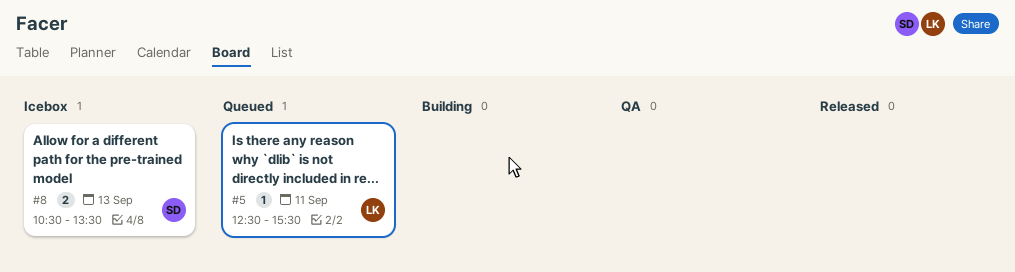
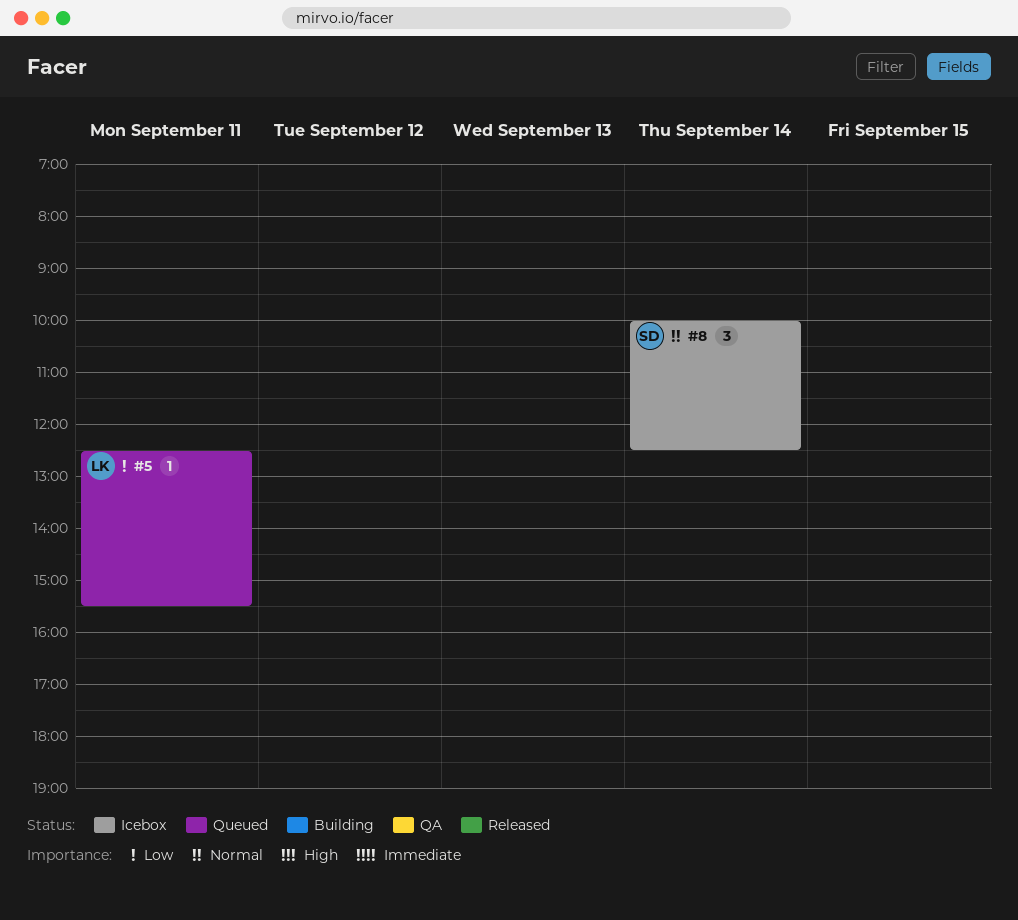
#8, estimate: 2 -> 3
#8, day: Sep 13 -> Sep 14
#8, begins: 10:30 -> 10:00
#8, ends: 13:30 -> 12:30

